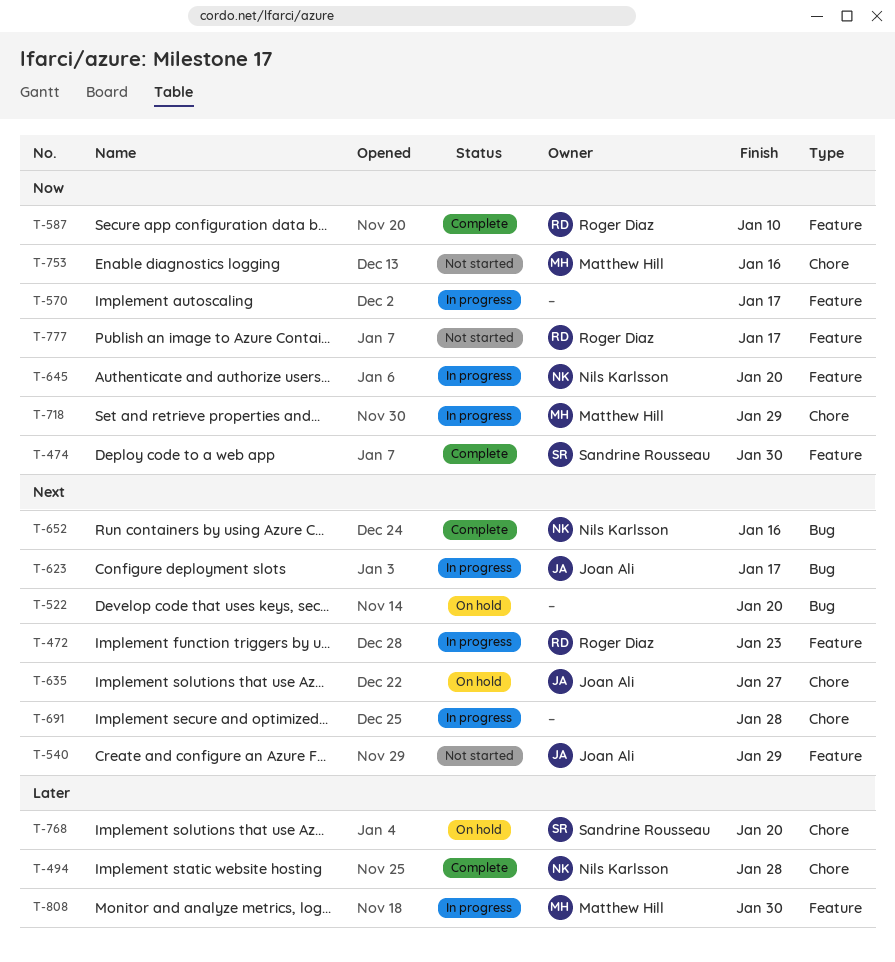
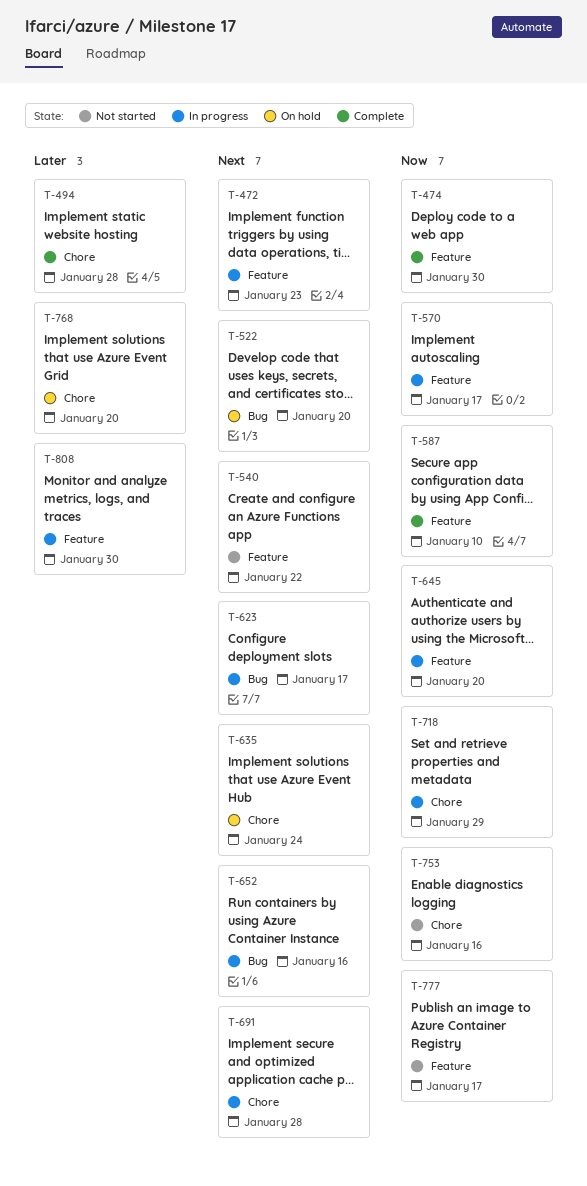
T-540, due: Jan 29 -> Jan 22
T-635, due: Jan 27 -> Jan 24
T-652, status: Complete -> In progress

